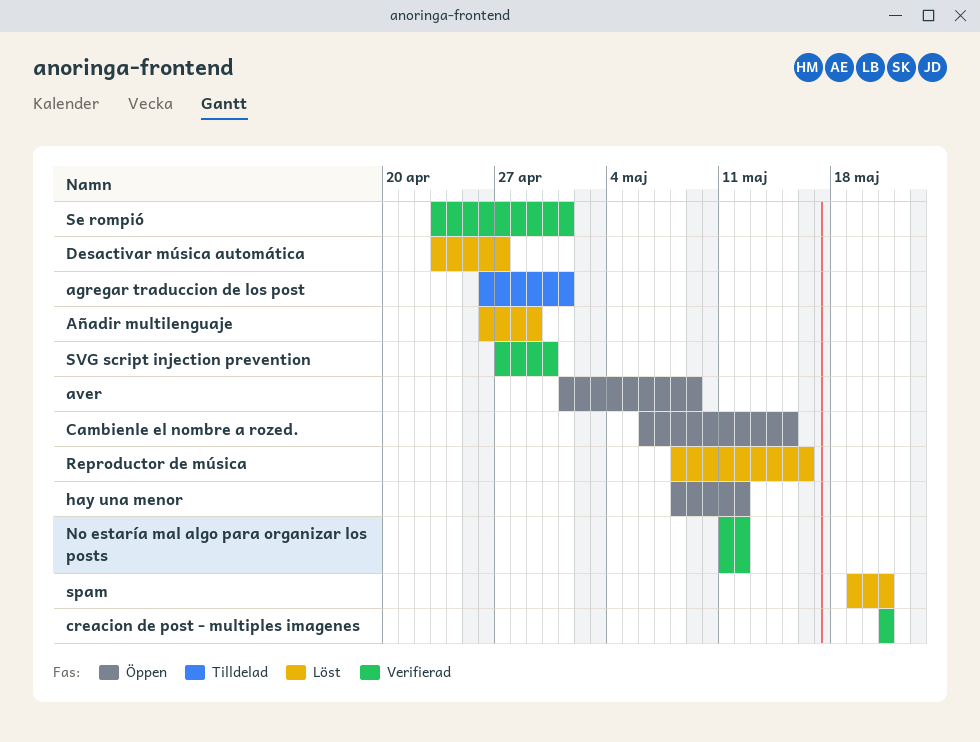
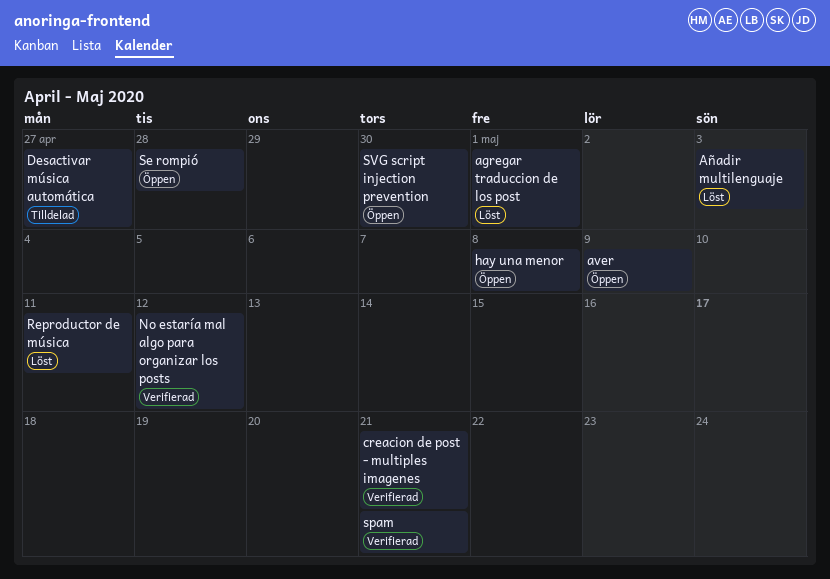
agregar traduccion de los post, status: Tilldelad -> Löst
Añadir multilenguaje, due: Apr 29 -> May 3
Cambienle el nombre a rozed.: present -> none
Desactivar música automática, status: Löst -> Tilldelad
hay una menor, due: May 12 -> May 8
Reproductor de música, due: May 16 -> May 11
Se rompió, status: Verifierad -> Öppen
Se rompió, due: May 1 -> Apr 28
spam, status: Löst -> Verifierad
SVG script injection prevention, status: Verifierad -> Öppen

